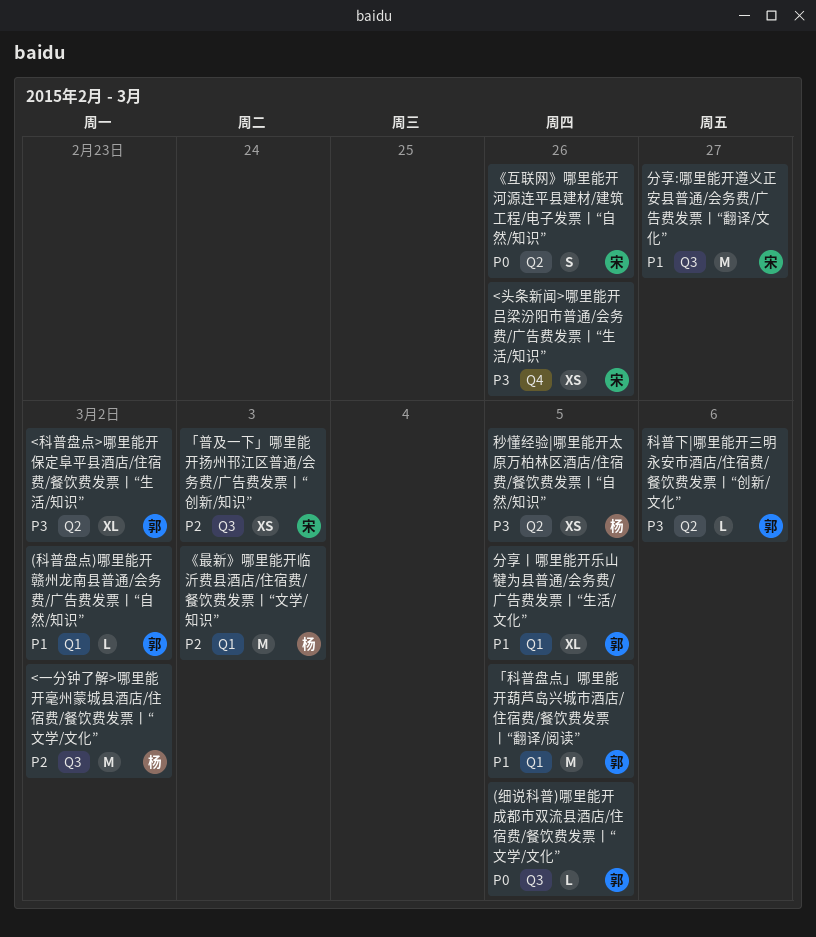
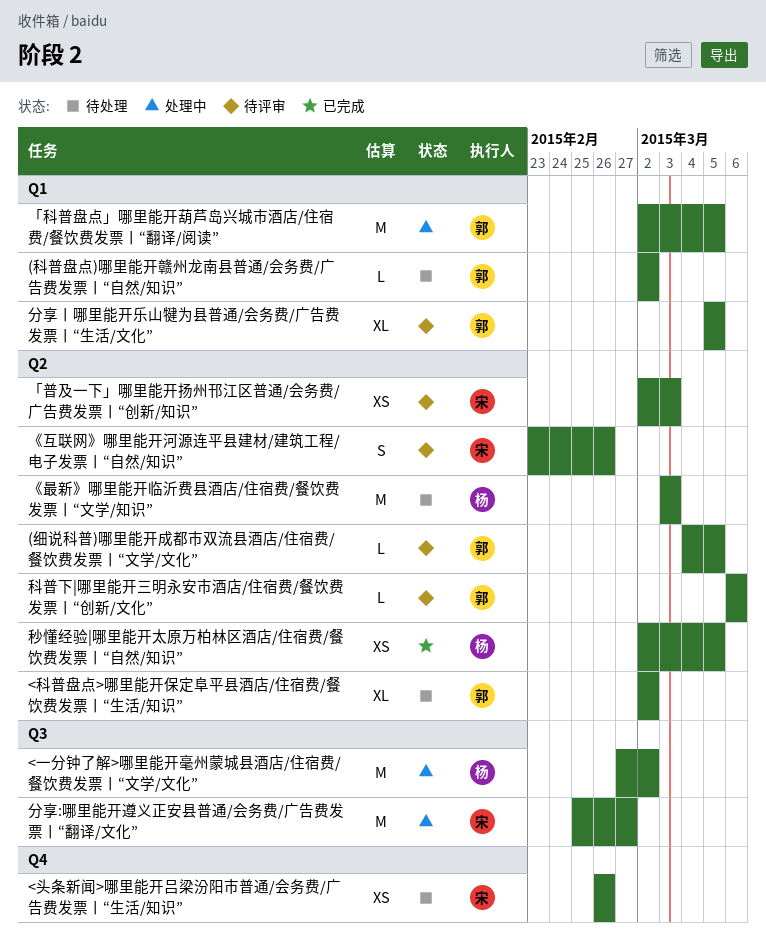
(细说科普)哪里能开成都市双流县酒店/住宿费/餐饮费发票丨“文学/文化”, label: Q3 -> Q2
《最新》哪里能开临沂费县酒店/住宿费/餐饮费发票丨“文学/知识”, label: Q1 -> Q2
「普及一下」哪里能开扬州邗江区普通/会务费/广告费发票丨“创新/知识”, label: Q3 -> Q2

